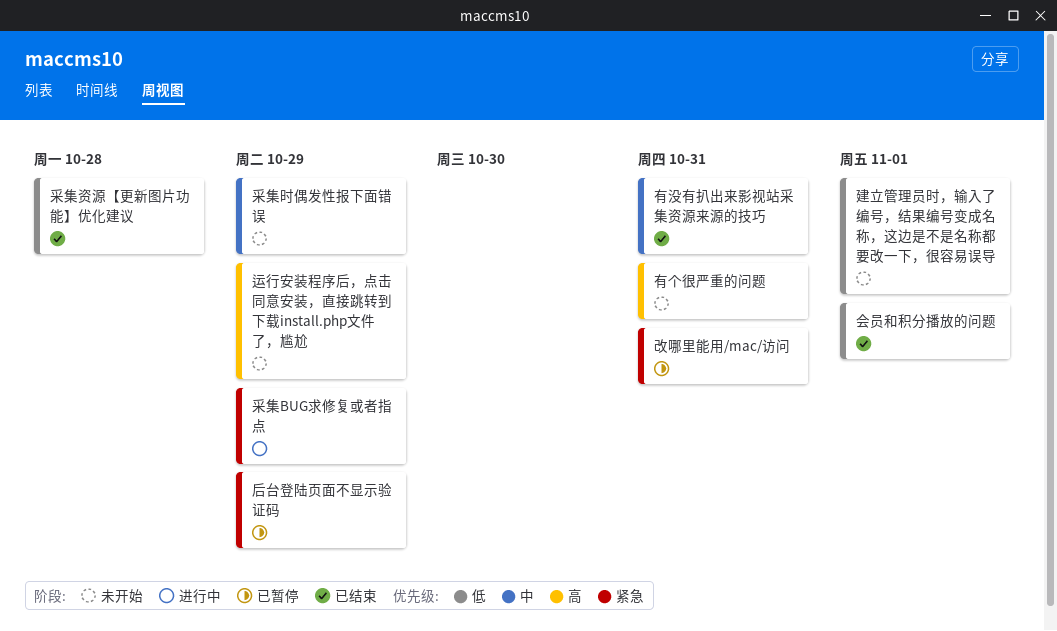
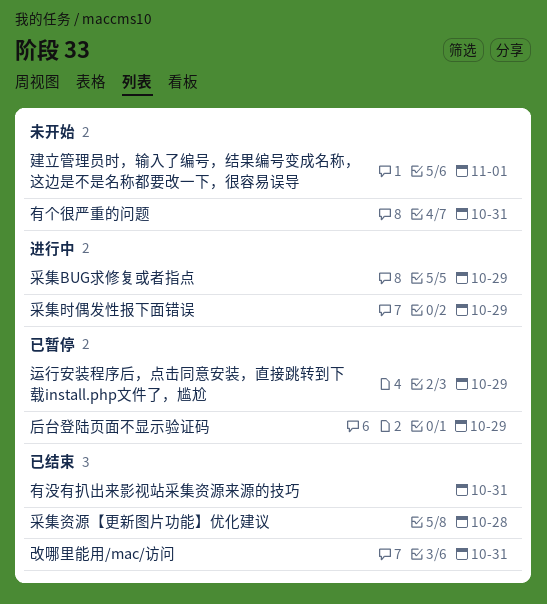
会员和积分播放的问题: present -> none
改哪里能用/mac/访问, status: 已暂停 -> 已结束
运行安装程序后，点击同意安装，直接跳转到下载install.php文件了，尴尬, status: 未开始 -> 已暂停
采集时偶发性报下面错误, status: 未开始 -> 进行中

